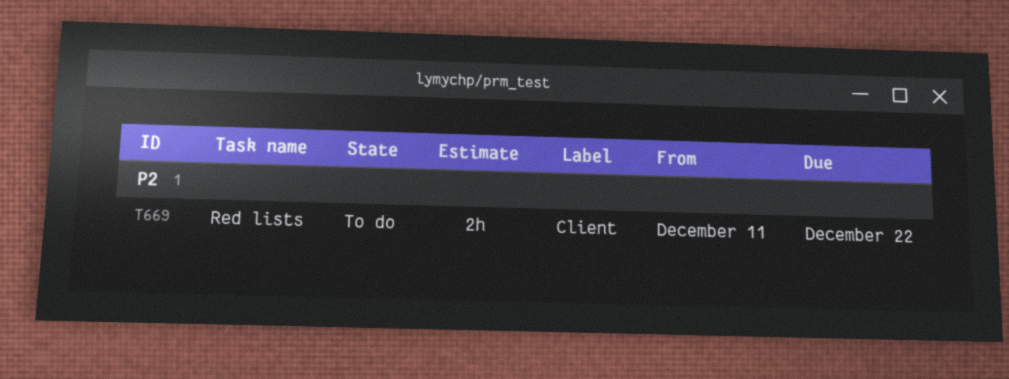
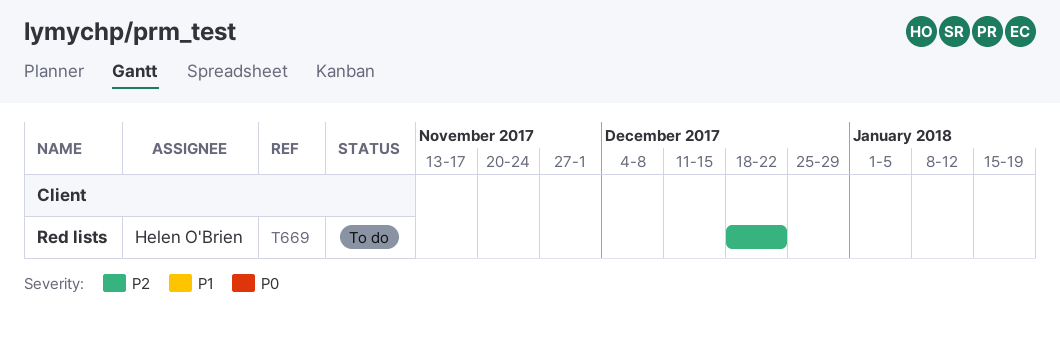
T669, start: Dec 11 -> Dec 18

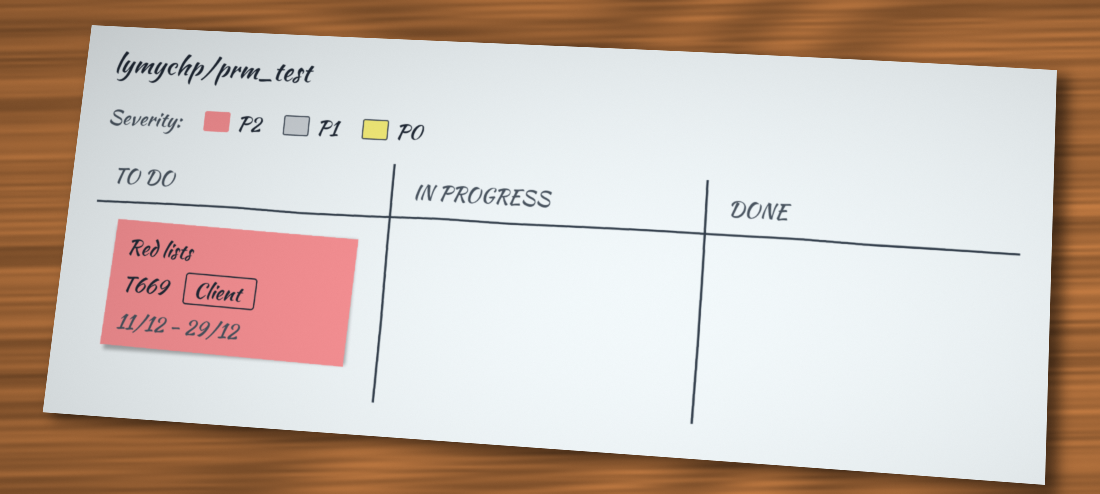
T669, start: Dec 18 -> Dec 11
T669, due: Dec 22 -> Dec 29

